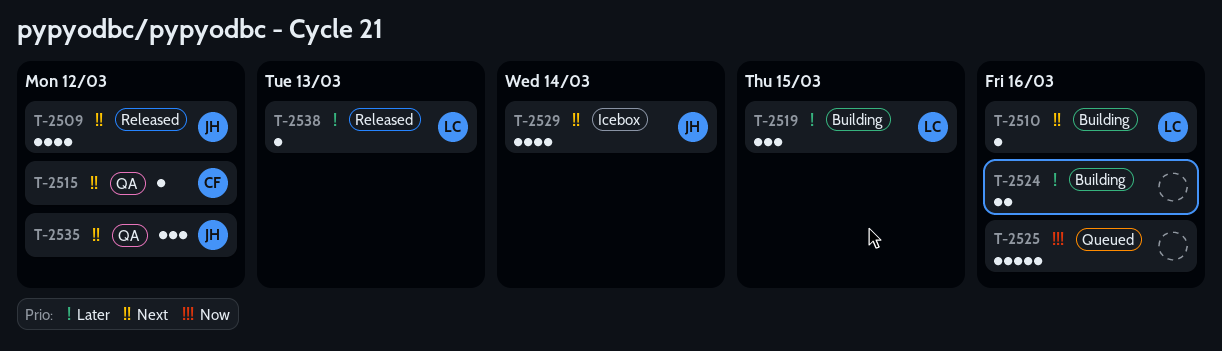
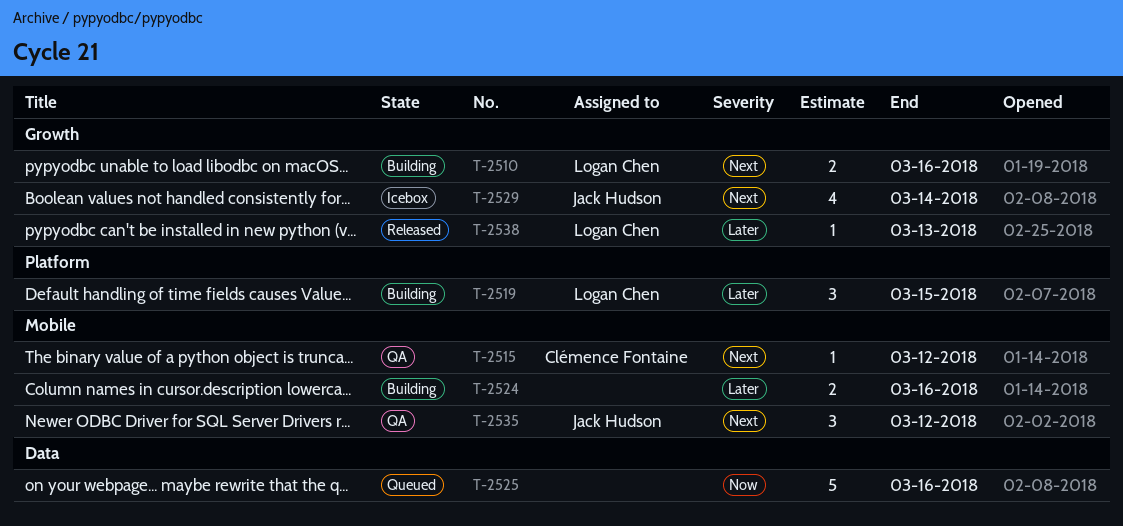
T-2509: present -> none
T-2510, estimate: 1 -> 2

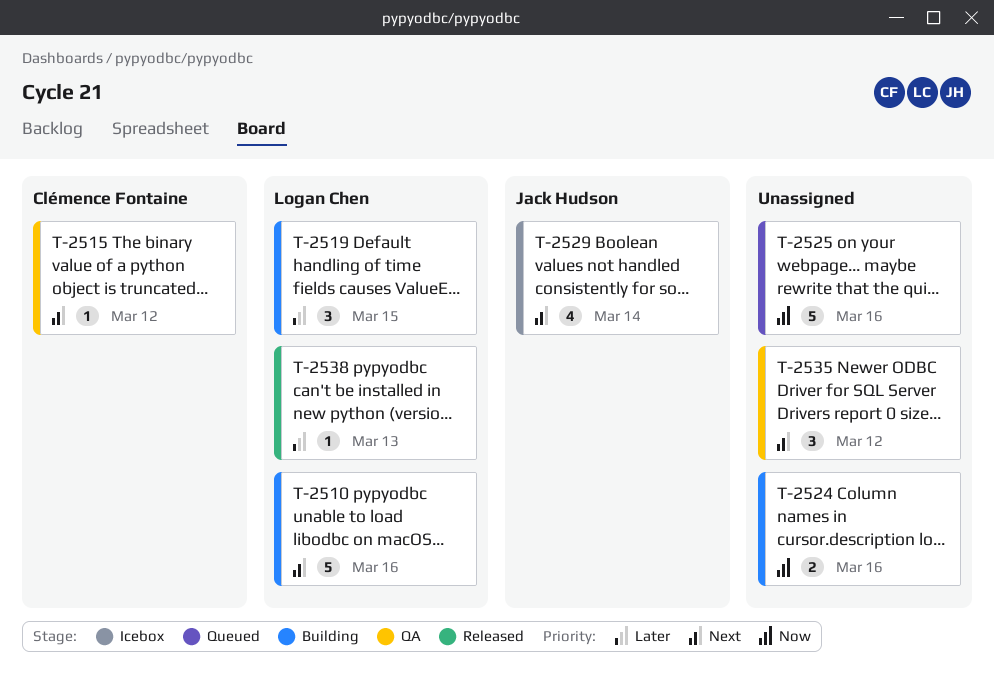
T-2510, estimate: 2 -> 5
T-2524, priority: Later -> Now
T-2535, owner: Jack Hudson -> none

